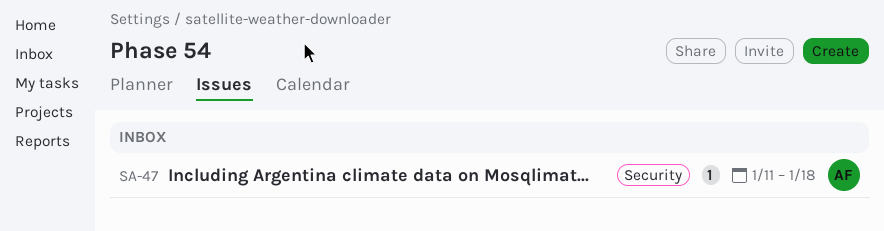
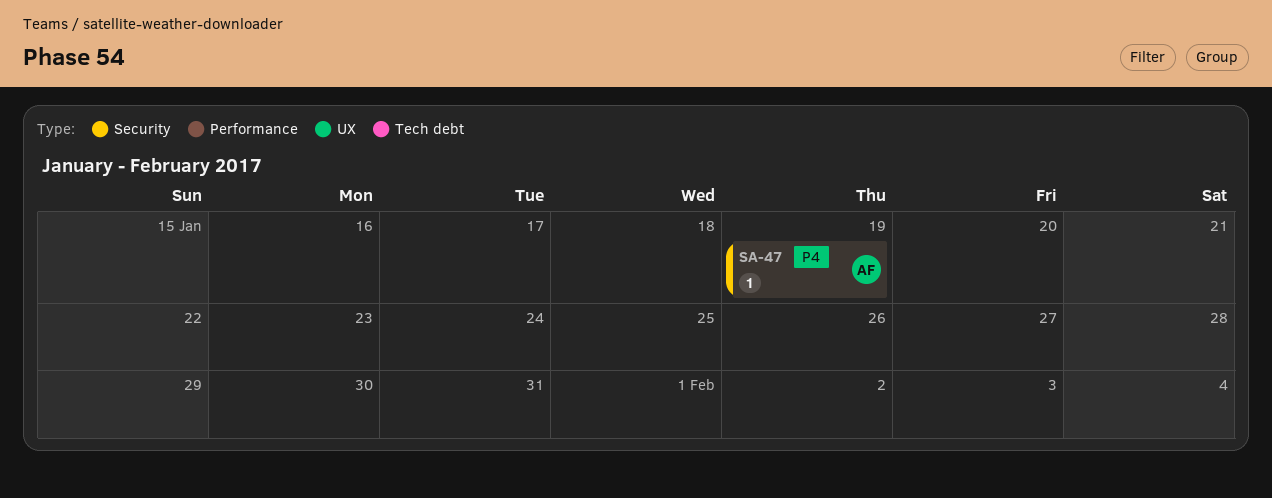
SA-47, due: Jan 18 -> Jan 19

